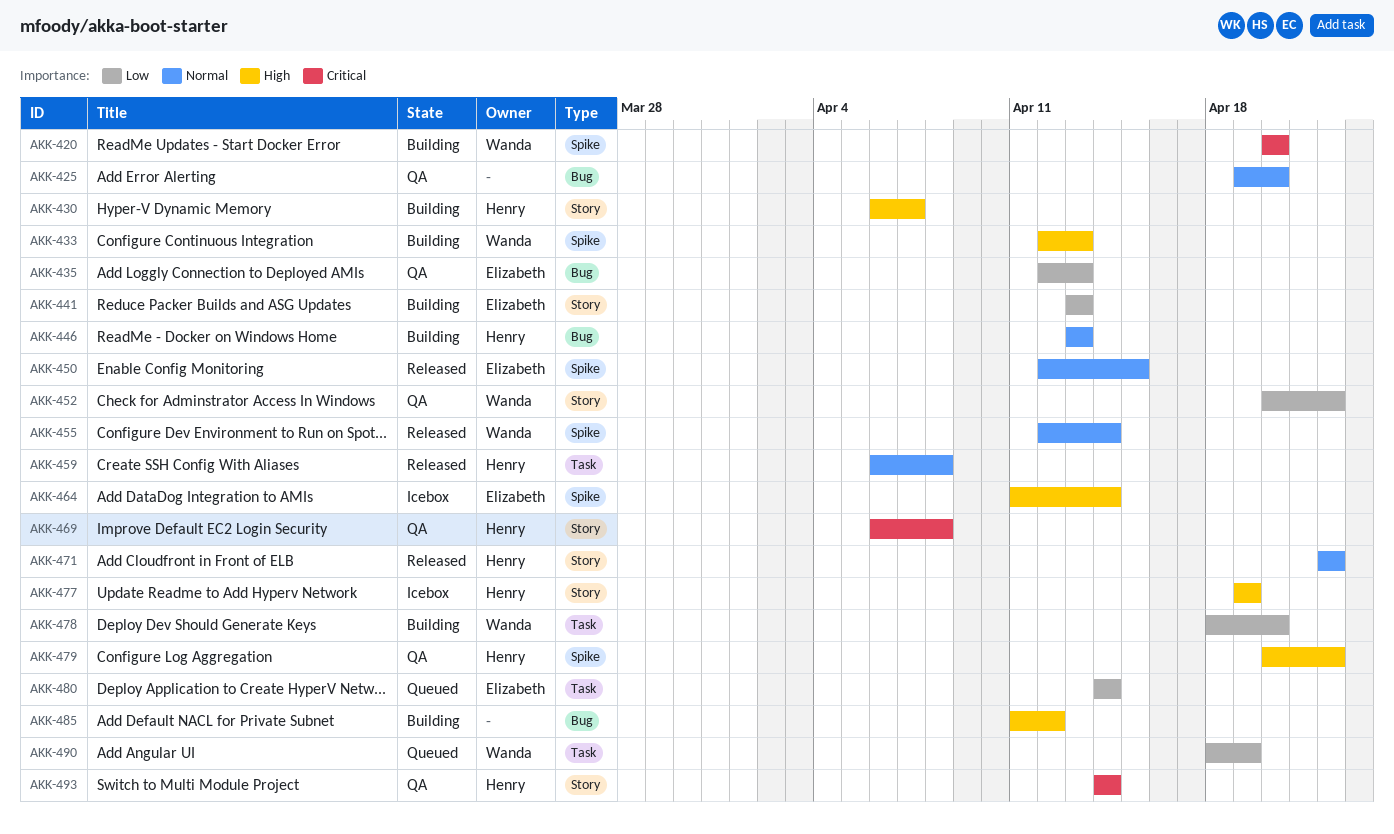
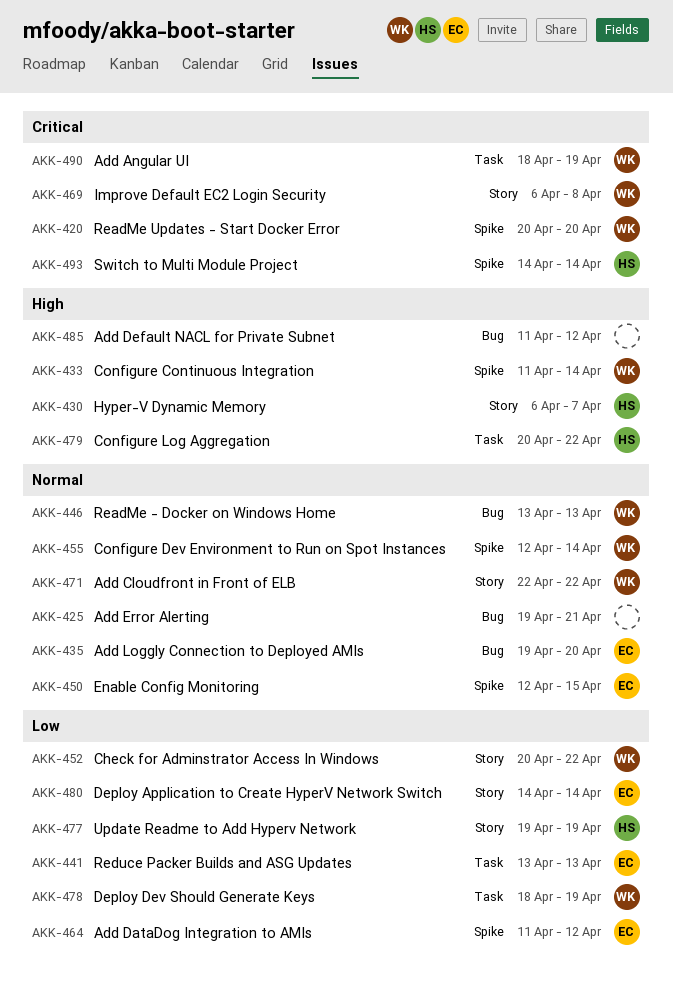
AKK-425, due: Apr 20 -> Apr 21
AKK-433, start: Apr 12 -> Apr 11
AKK-433, due: Apr 13 -> Apr 14
AKK-435, priority: Low -> Normal
AKK-435, start: Apr 12 -> Apr 19
AKK-435, due: Apr 13 -> Apr 20
AKK-441, label: Story -> Task
AKK-446, owner: Henry -> Wanda
AKK-459: present -> none
AKK-464, priority: High -> Low
AKK-464, due: Apr 14 -> Apr 12
AKK-469, owner: Henry -> Wanda
AKK-471, owner: Henry -> Wanda
AKK-477, priority: High -> Low
AKK-478, due: Apr 20 -> Apr 19
AKK-479, label: Spike -> Task
AKK-480, label: Task -> Story
AKK-490, priority: Low -> Critical
AKK-493, label: Story -> Spike

